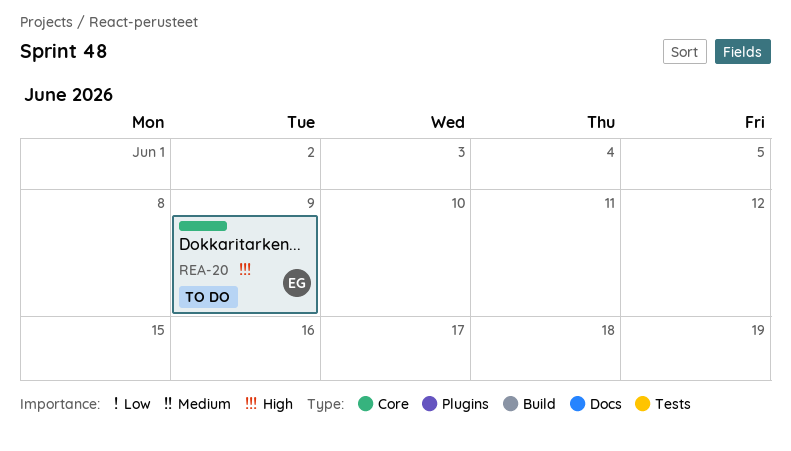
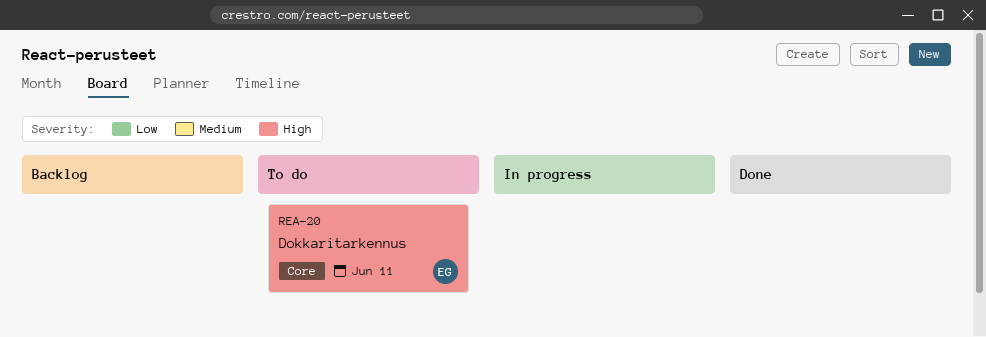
REA-20, due: Jun 9 -> Jun 11

